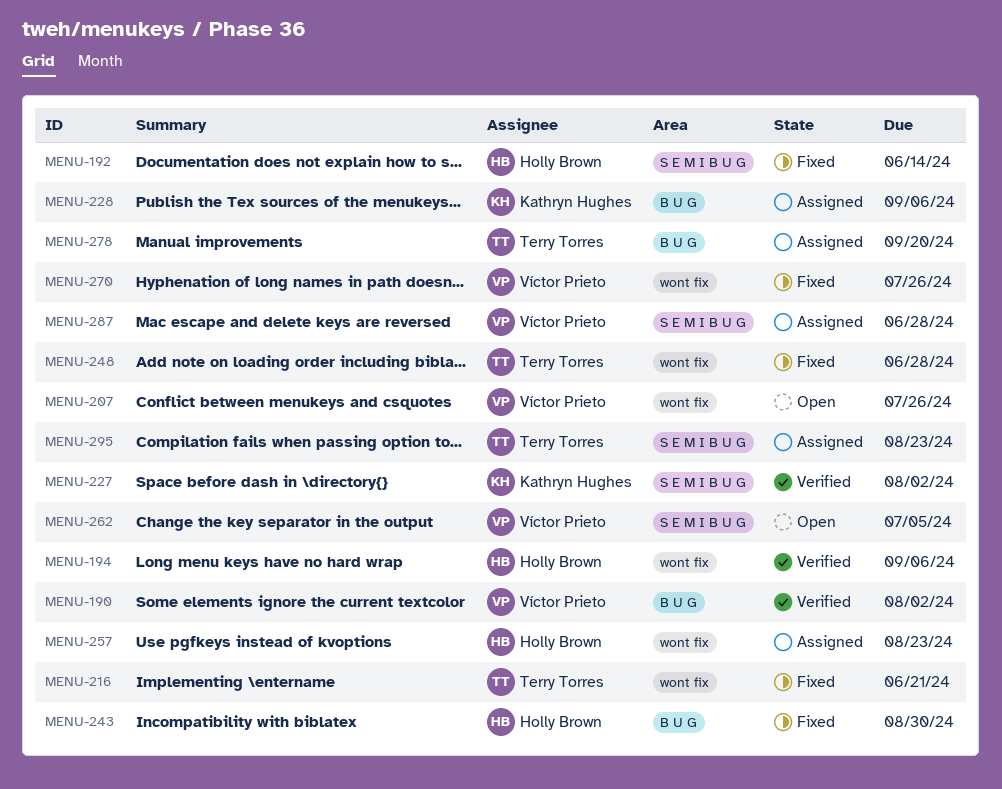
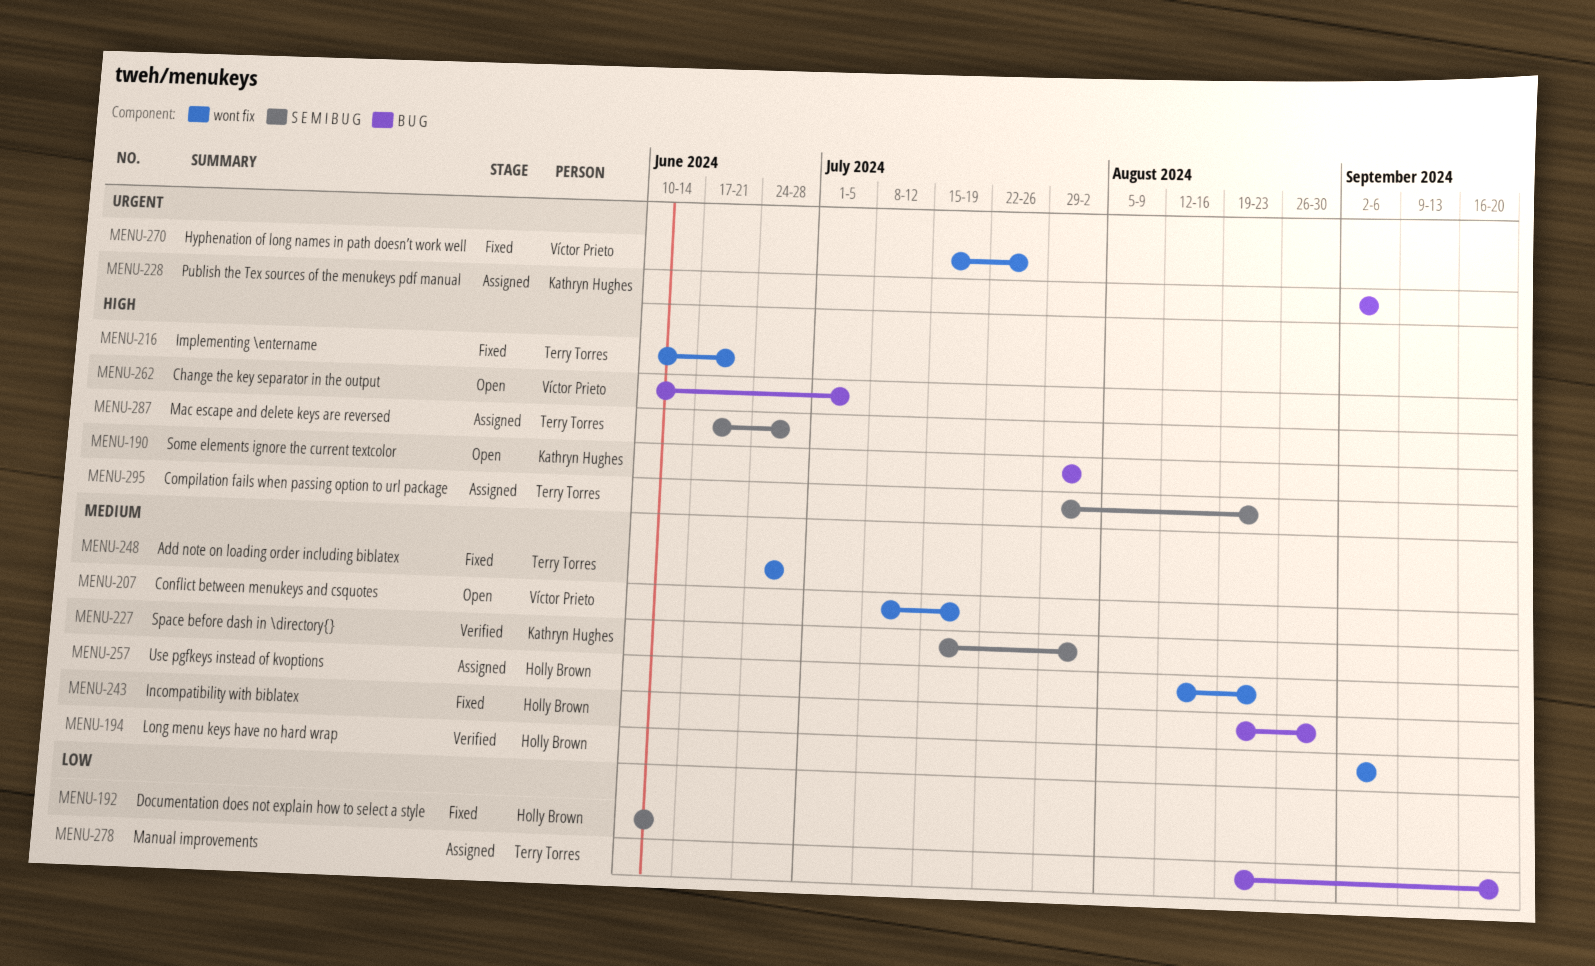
MENU-190, status: Verified -> Open
MENU-190, owner: Víctor Prieto -> Kathryn Hughes
MENU-207, due: Jul 26 -> Jul 19
MENU-262, label: S E M I B U G -> B U G
MENU-287, owner: Víctor Prieto -> Terry Torres

